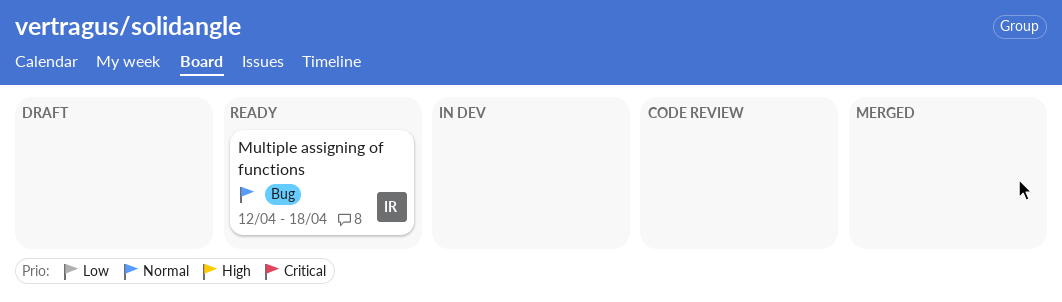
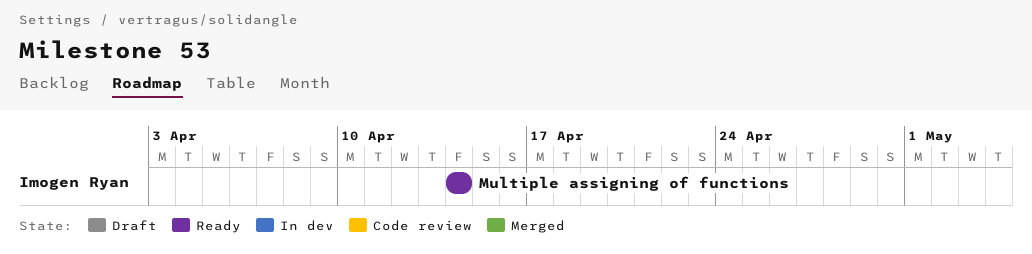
Multiple assigning of functions, start: Apr 12 -> Apr 14
Multiple assigning of functions, due: Apr 18 -> Apr 14

